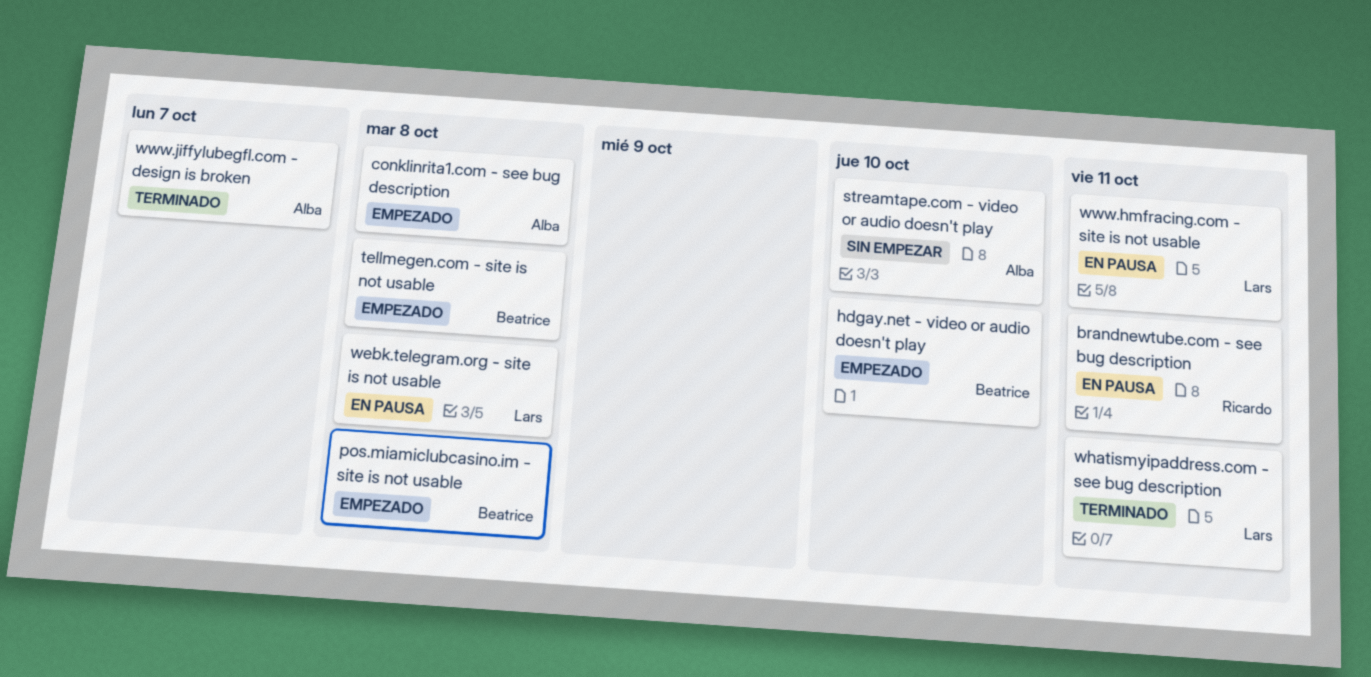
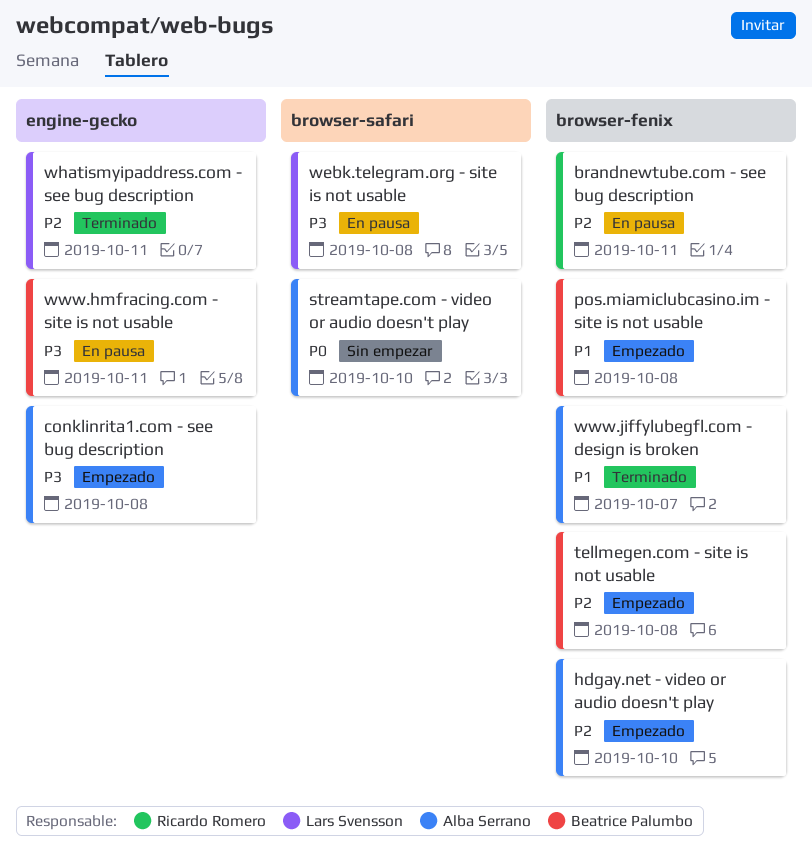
hdgay.net - video or audio doesn't play, owner: Beatrice Palumbo -> Alba Serrano
www.hmfracing.com - site is not usable, owner: Lars Svensson -> Beatrice Palumbo

